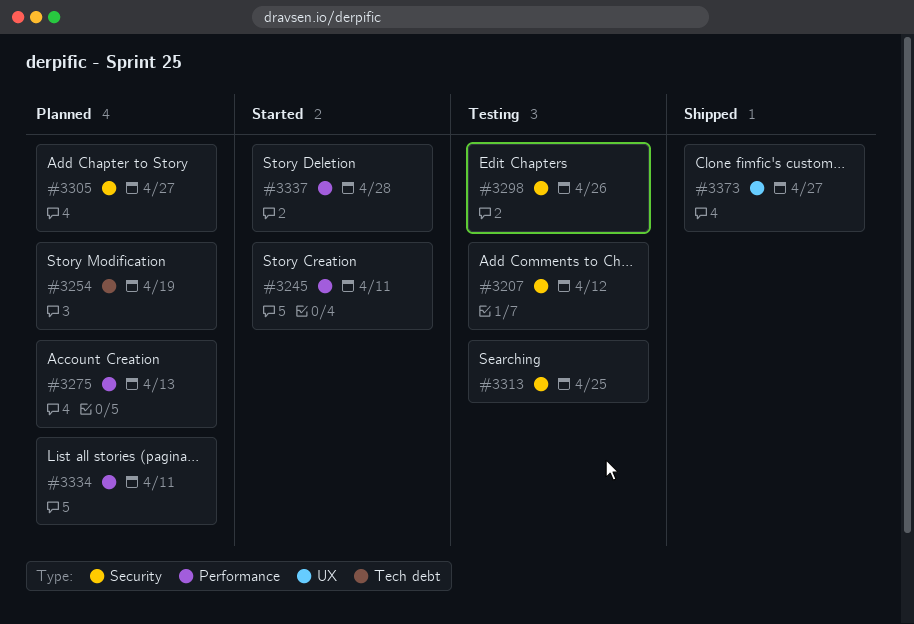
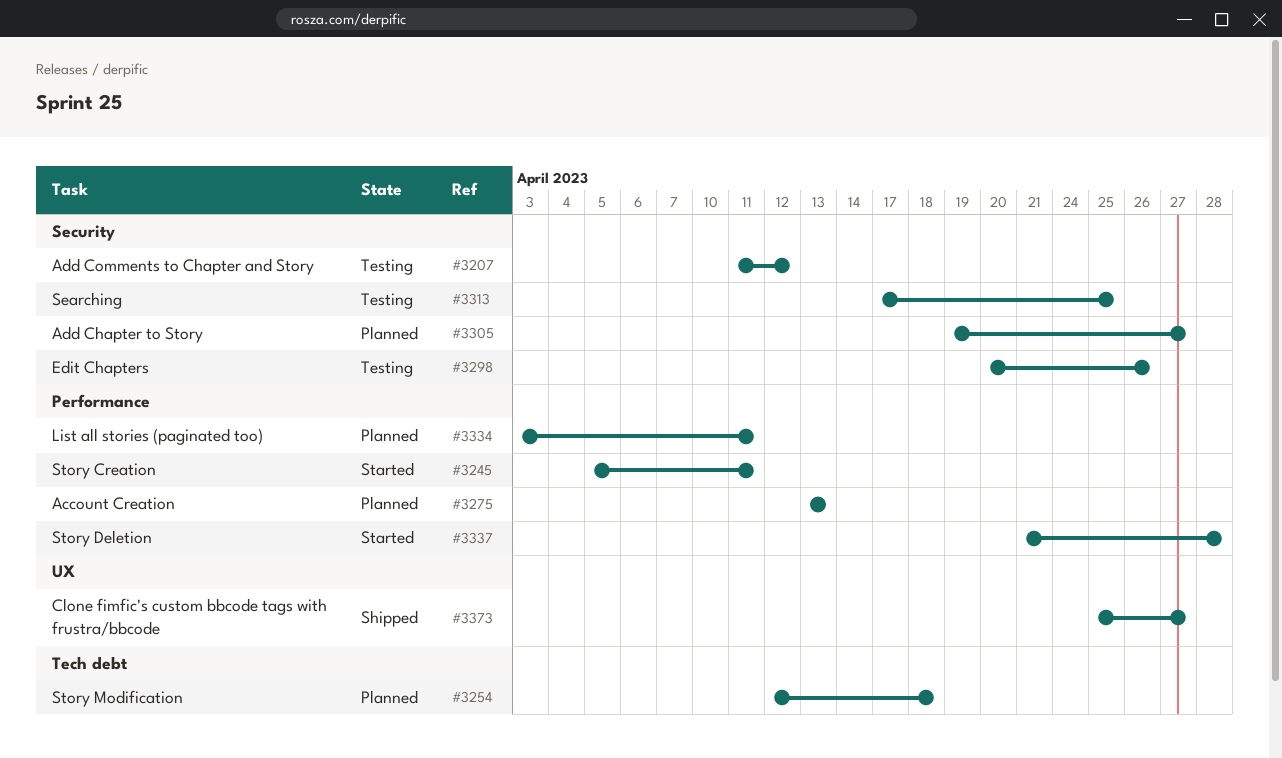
#3254, due: Apr 19 -> Apr 18

